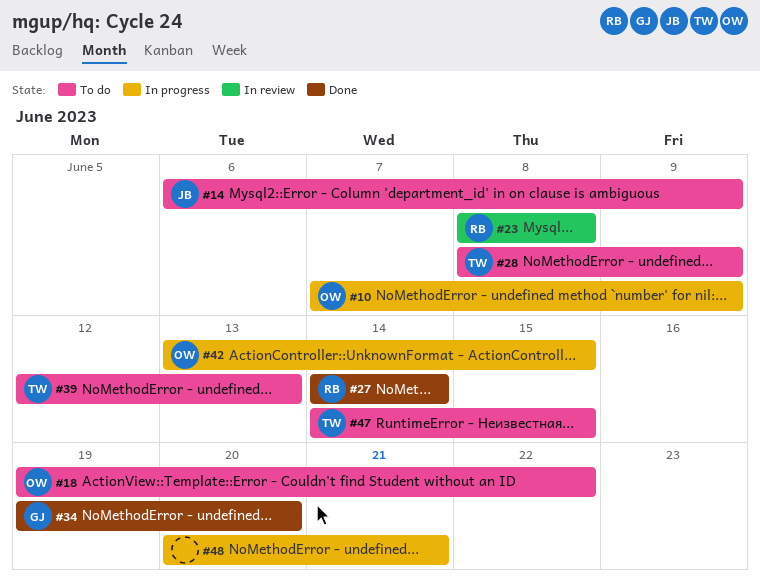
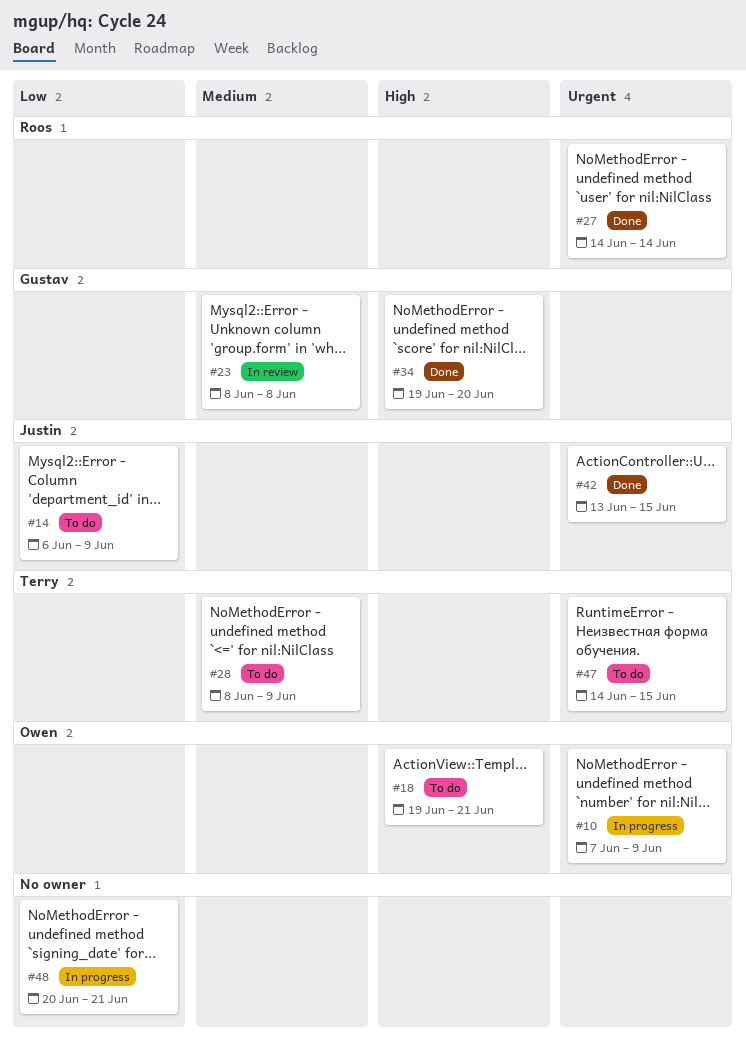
#18, due: Jun 22 -> Jun 21
#23, owner: Roos -> Gustav
#39: present -> none
#42, status: In progress -> Done
#42, owner: Owen -> Justin

